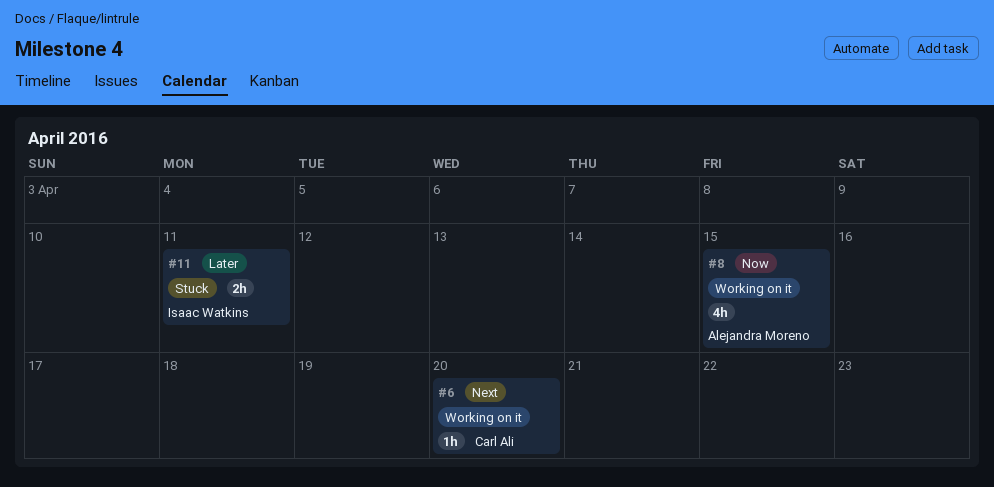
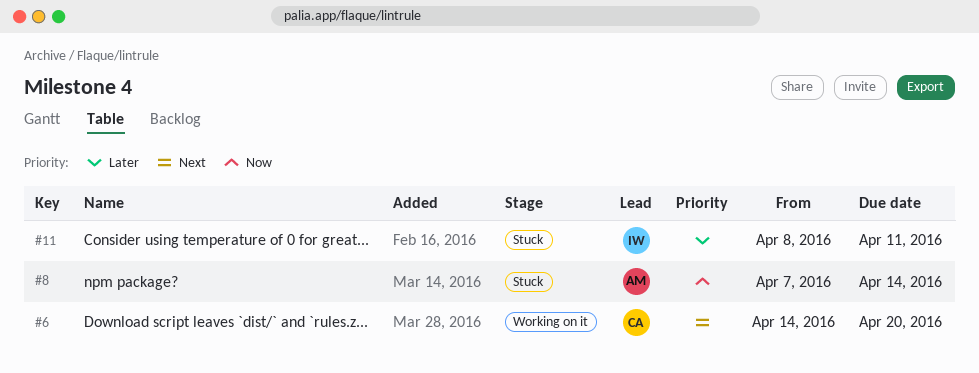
#8, status: Working on it -> Stuck
#8, due: Apr 15 -> Apr 14

